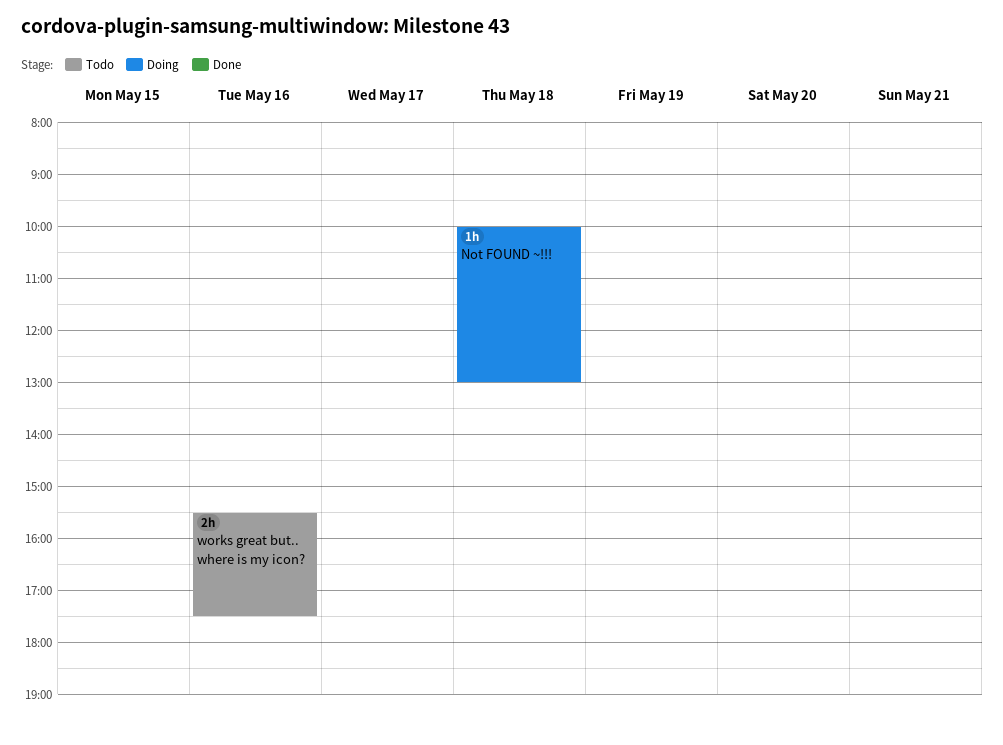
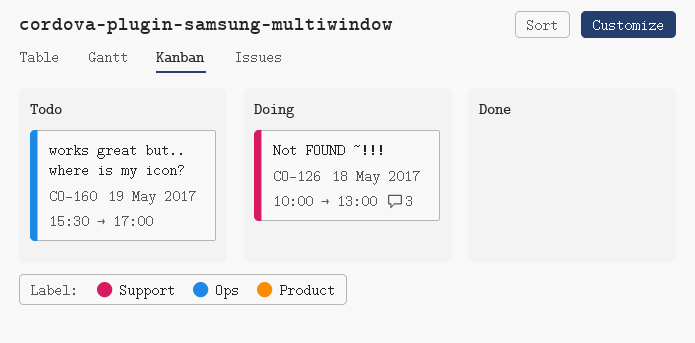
works great but.. where is my icon?, day: May 16 -> May 19
works great but.. where is my icon?, ends: 17:30 -> 17:00

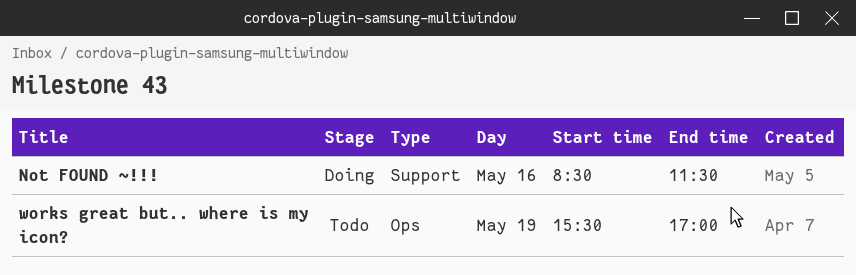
Not FOUND ~!!!, day: May 18 -> May 16
Not FOUND ~!!!, begins: 10:00 -> 08:30
Not FOUND ~!!!, ends: 13:00 -> 11:30

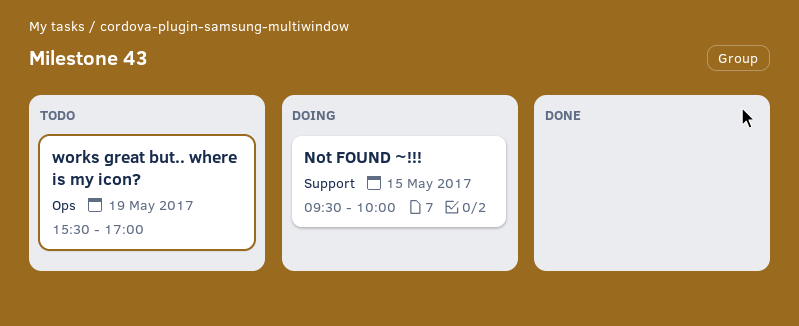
Not FOUND ~!!!, day: May 16 -> May 15
Not FOUND ~!!!, begins: 08:30 -> 09:30
Not FOUND ~!!!, ends: 11:30 -> 10:00

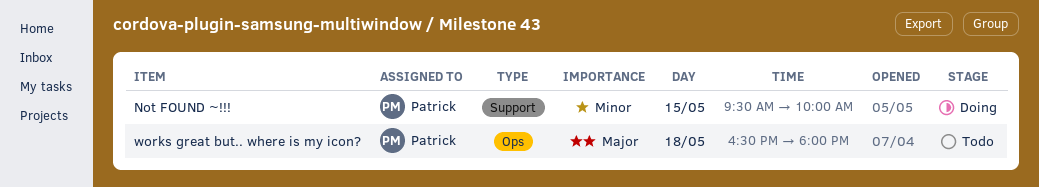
works great but.. where is my icon?, day: May 19 -> May 18
works great but.. where is my icon?, begins: 15:30 -> 16:30
works great but.. where is my icon?, ends: 17:00 -> 18:00

